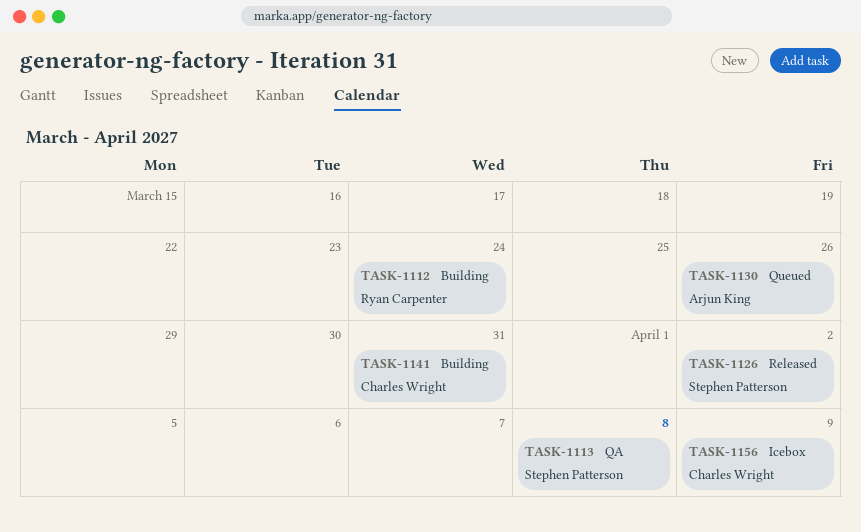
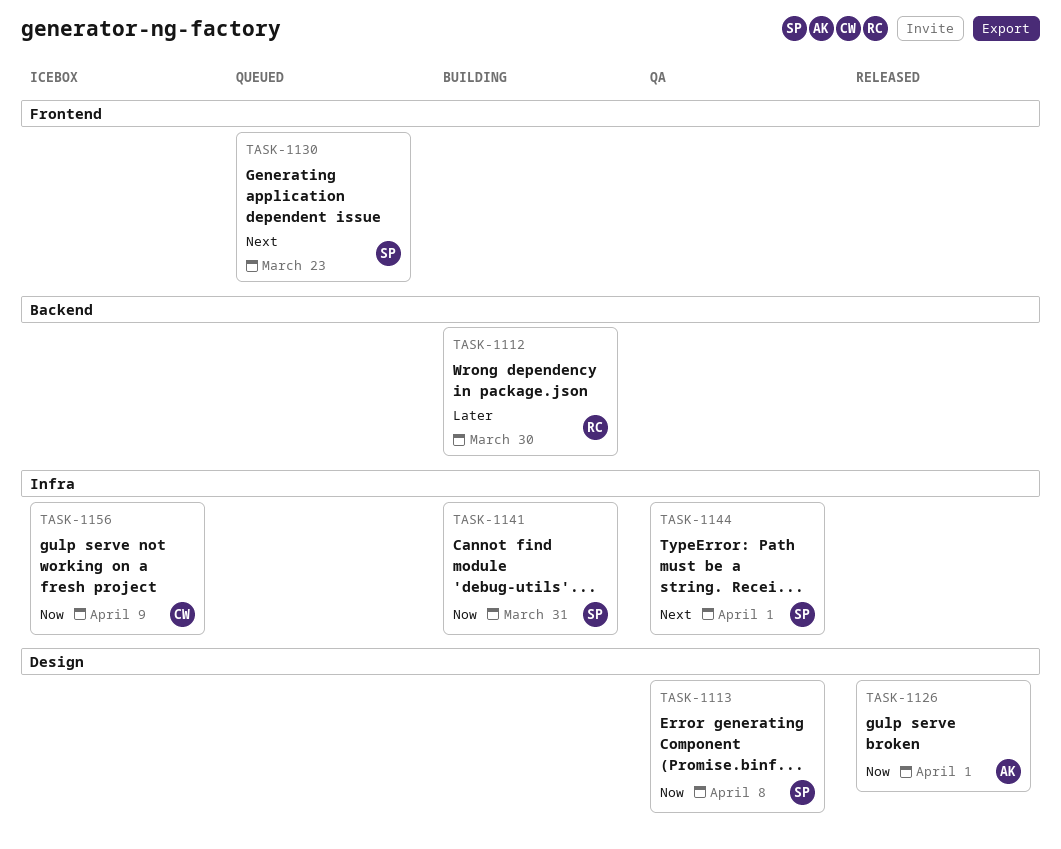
TASK-1112, due: Mar 24 -> Mar 30
TASK-1126, owner: Stephen Patterson -> Arjun King
TASK-1126, due: Apr 2 -> Apr 1
TASK-1130, owner: Arjun King -> Stephen Patterson
TASK-1130, due: Mar 26 -> Mar 23
TASK-1141, owner: Charles Wright -> Stephen Patterson
TASK-1144: none -> present

